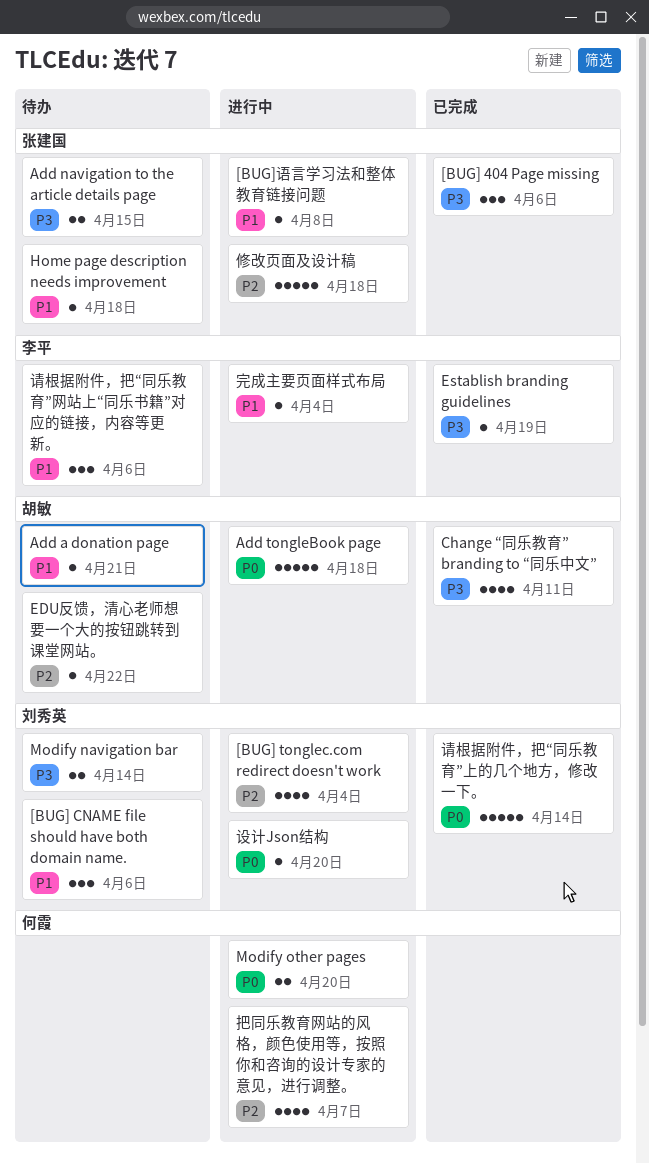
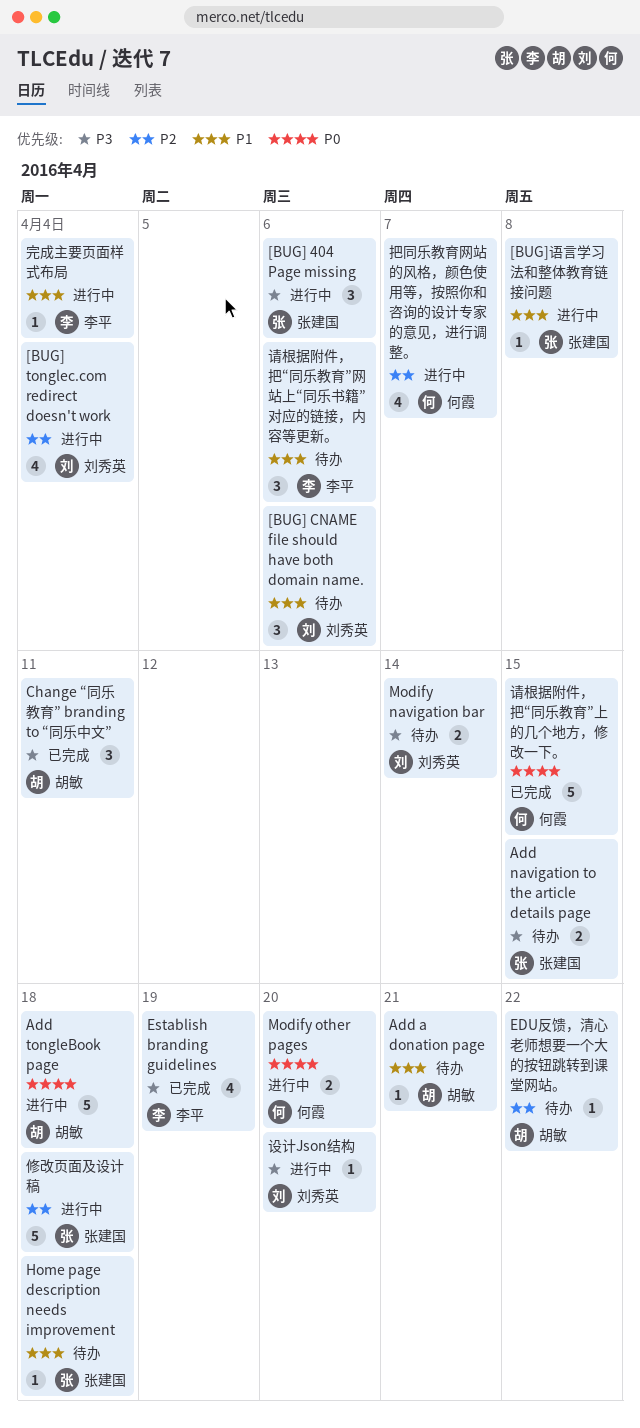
[BUG] 404 Page missing, status: 已完成 -> 进行中
Change “同乐教育” branding to “同乐中文”, estimate: 4 -> 3
Establish branding guidelines, estimate: 1 -> 4
设计Json结构, priority: P0 -> P3
请根据附件，把“同乐教育”上的几个地方，修改一下。, owner: 刘秀英 -> 何霞
请根据附件，把“同乐教育”上的几个地方，修改一下。, due: Apr 14 -> Apr 15

